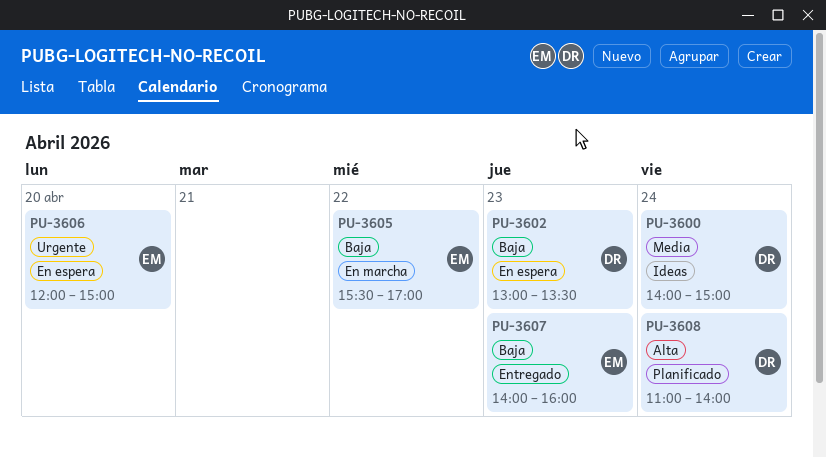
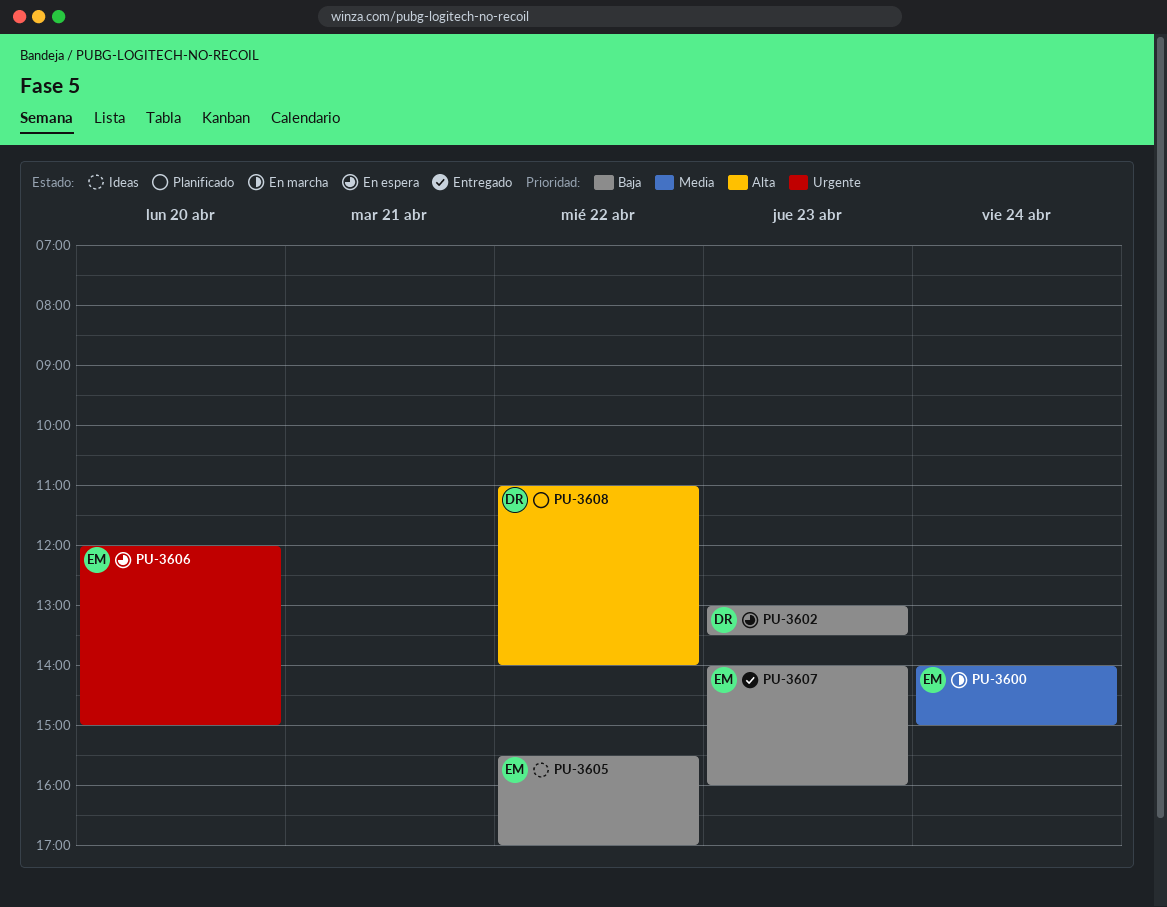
PU-3600, status: Ideas -> En marcha
PU-3600, owner: DR -> EM
PU-3605, status: En marcha -> Ideas
PU-3608, day: Apr 24 -> Apr 22

